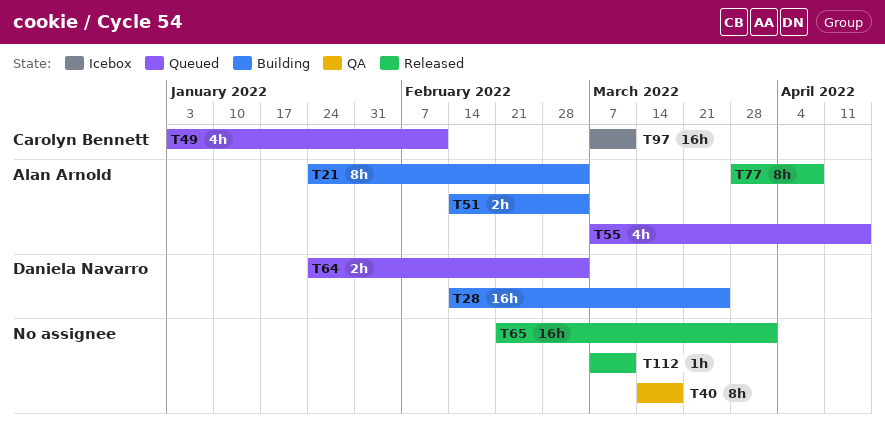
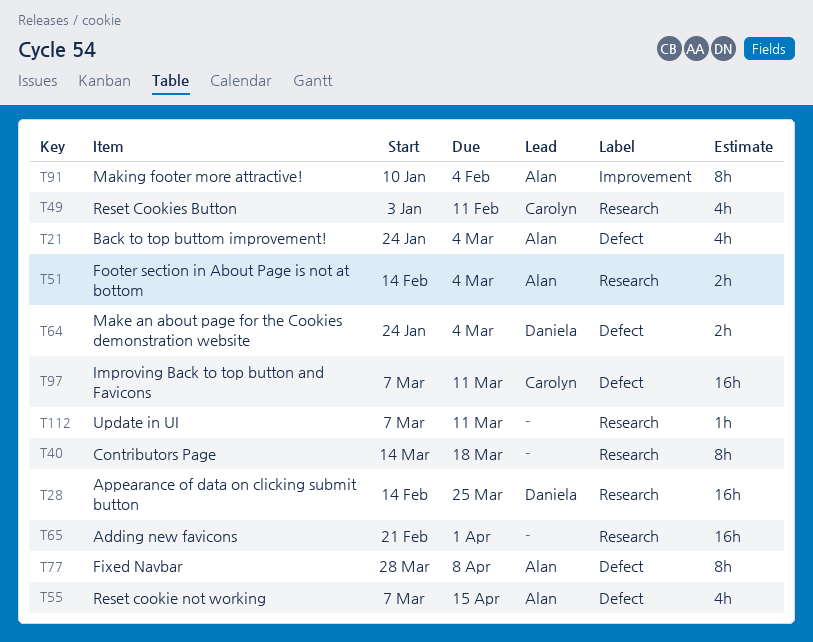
T21, estimate: 8h -> 4h
T91: none -> present

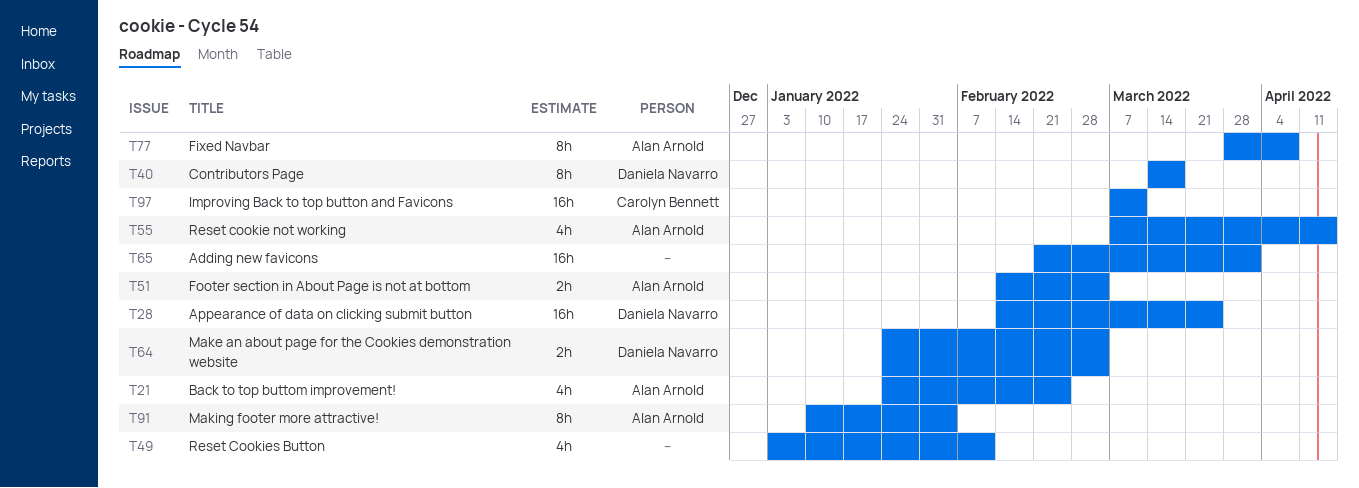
T21, due: Mar 4 -> Feb 25
T40, owner: none -> Daniela Navarro
T49, owner: Carolyn Bennett -> none
T112: present -> none

